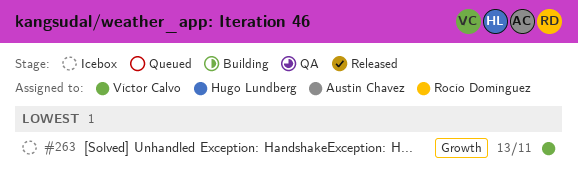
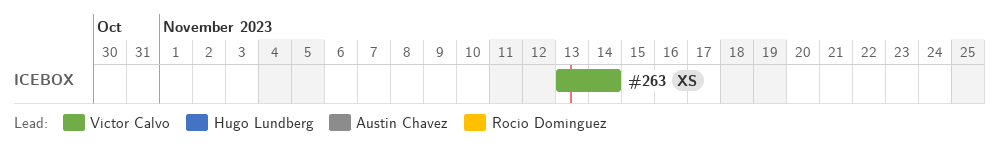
#263, due: Nov 13 -> Nov 14

